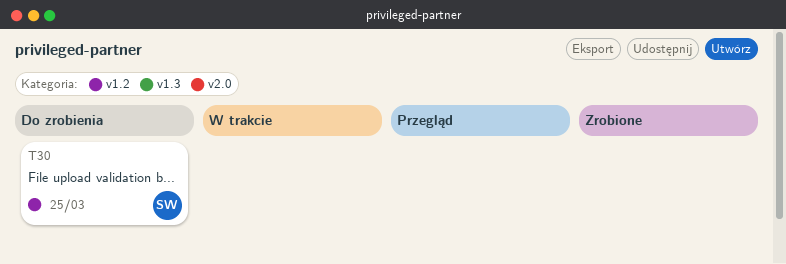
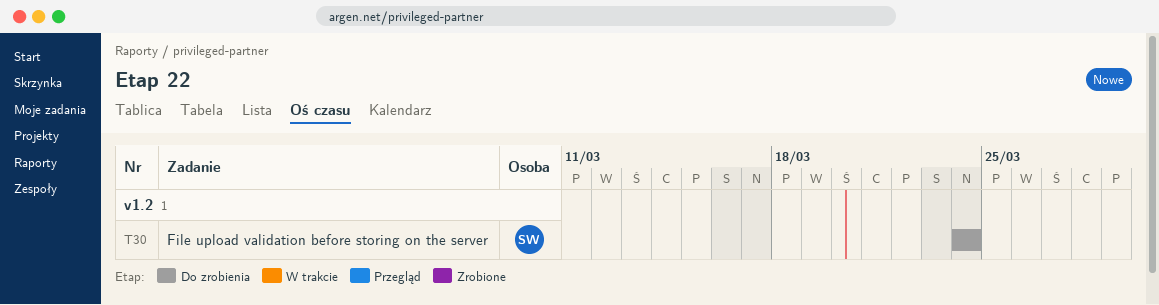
T30, due: Mar 25 -> Mar 24

